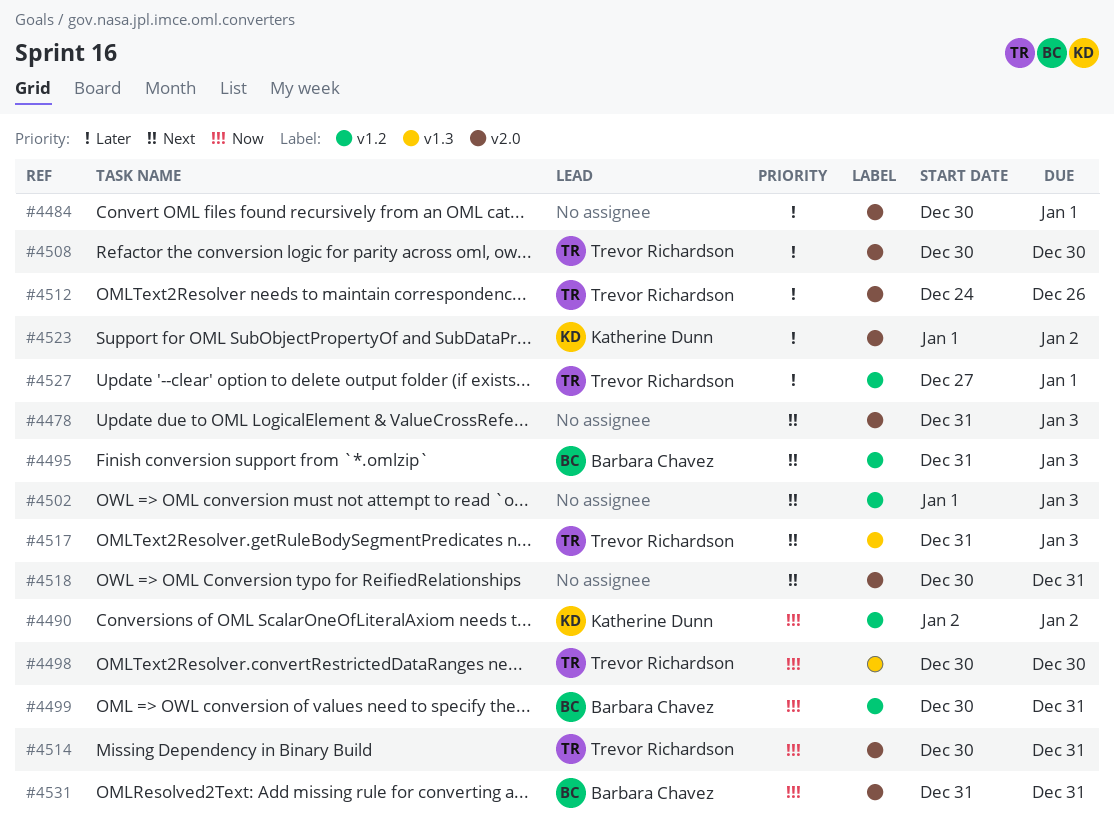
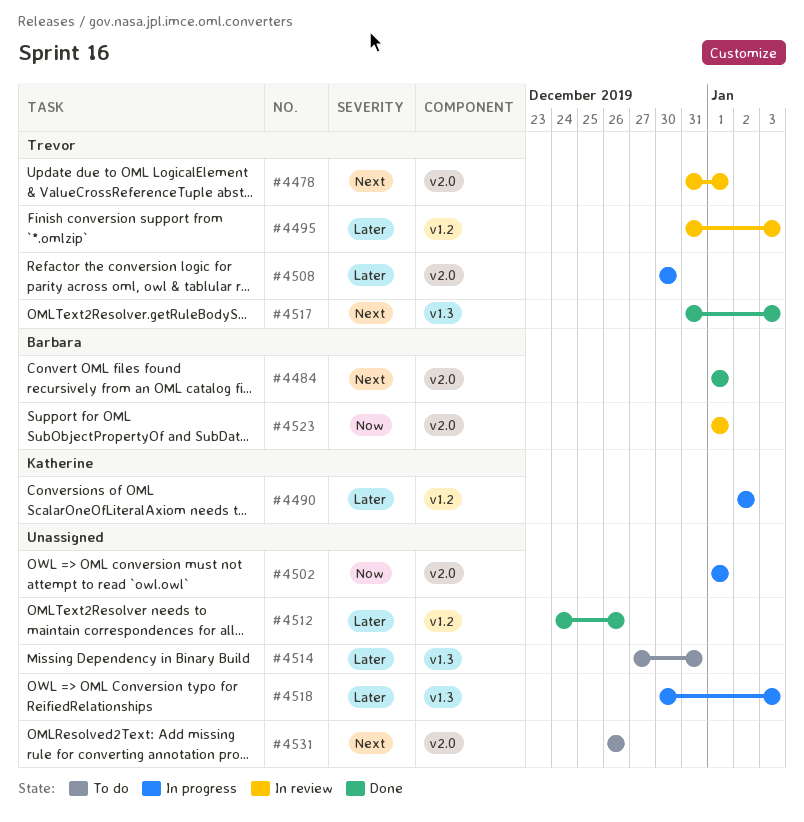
#4478, owner: none -> Trevor Richardson
#4478, due: Jan 3 -> Jan 1
#4484, owner: none -> Barbara Chavez
#4484, priority: Later -> Next
#4484, start: Dec 30 -> Jan 1
#4490, priority: Now -> Later
#4495, owner: Barbara Chavez -> Trevor Richardson
#4495, priority: Next -> Later
#4498: present -> none
#4499: present -> none
#4502, priority: Next -> Now
#4502, label: v1.2 -> v2.0
#4502, due: Jan 3 -> Jan 1
#4512, owner: Trevor Richardson -> none
#4512, label: v2.0 -> v1.2
#4514, owner: Trevor Richardson -> none
#4514, priority: Now -> Later
#4514, label: v2.0 -> v1.3
#4514, start: Dec 30 -> Dec 27
#4518, priority: Next -> Later
#4518, label: v2.0 -> v1.3
#4518, due: Dec 31 -> Jan 3
#4523, owner: Katherine Dunn -> Barbara Chavez
#4523, priority: Later -> Now
#4523, due: Jan 2 -> Jan 1
#4527: present -> none
#4531, owner: Barbara Chavez -> none
#4531, priority: Now -> Next
#4531, start: Dec 31 -> Dec 26
#4531, due: Dec 31 -> Dec 26

